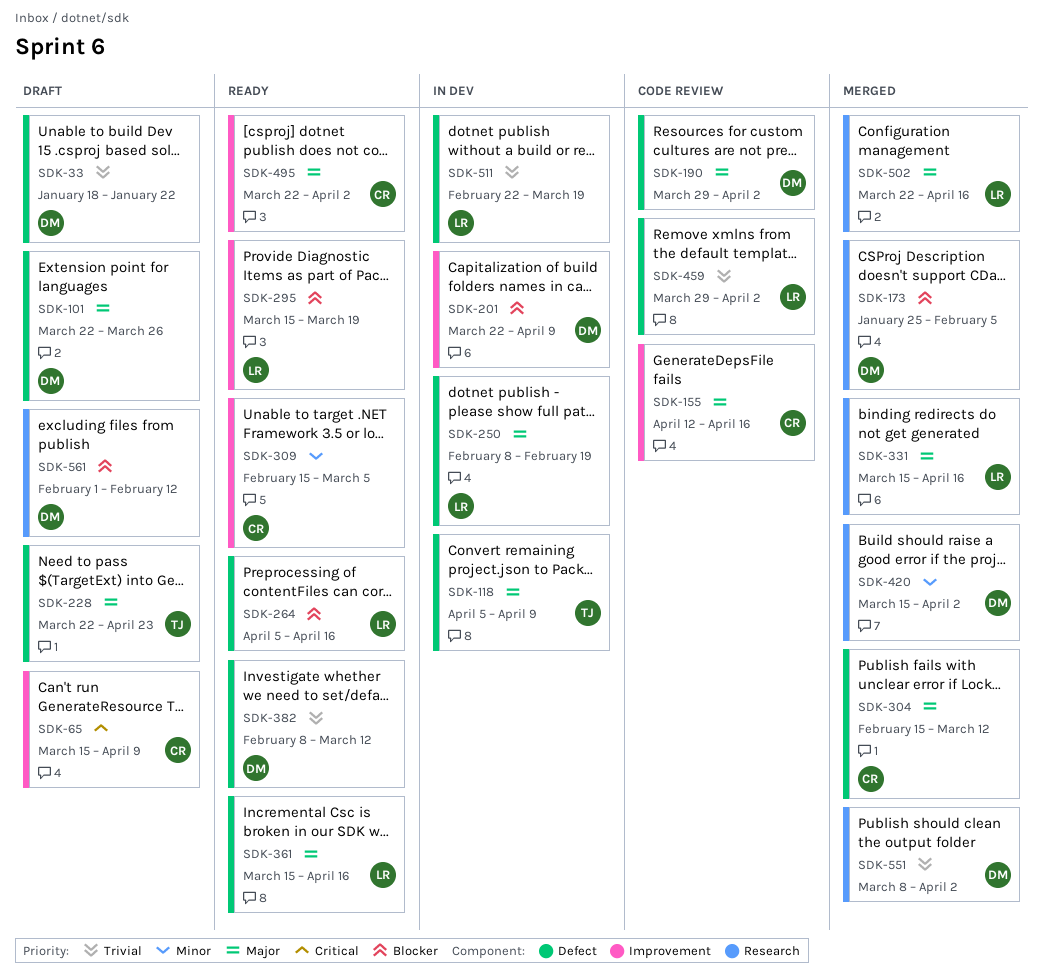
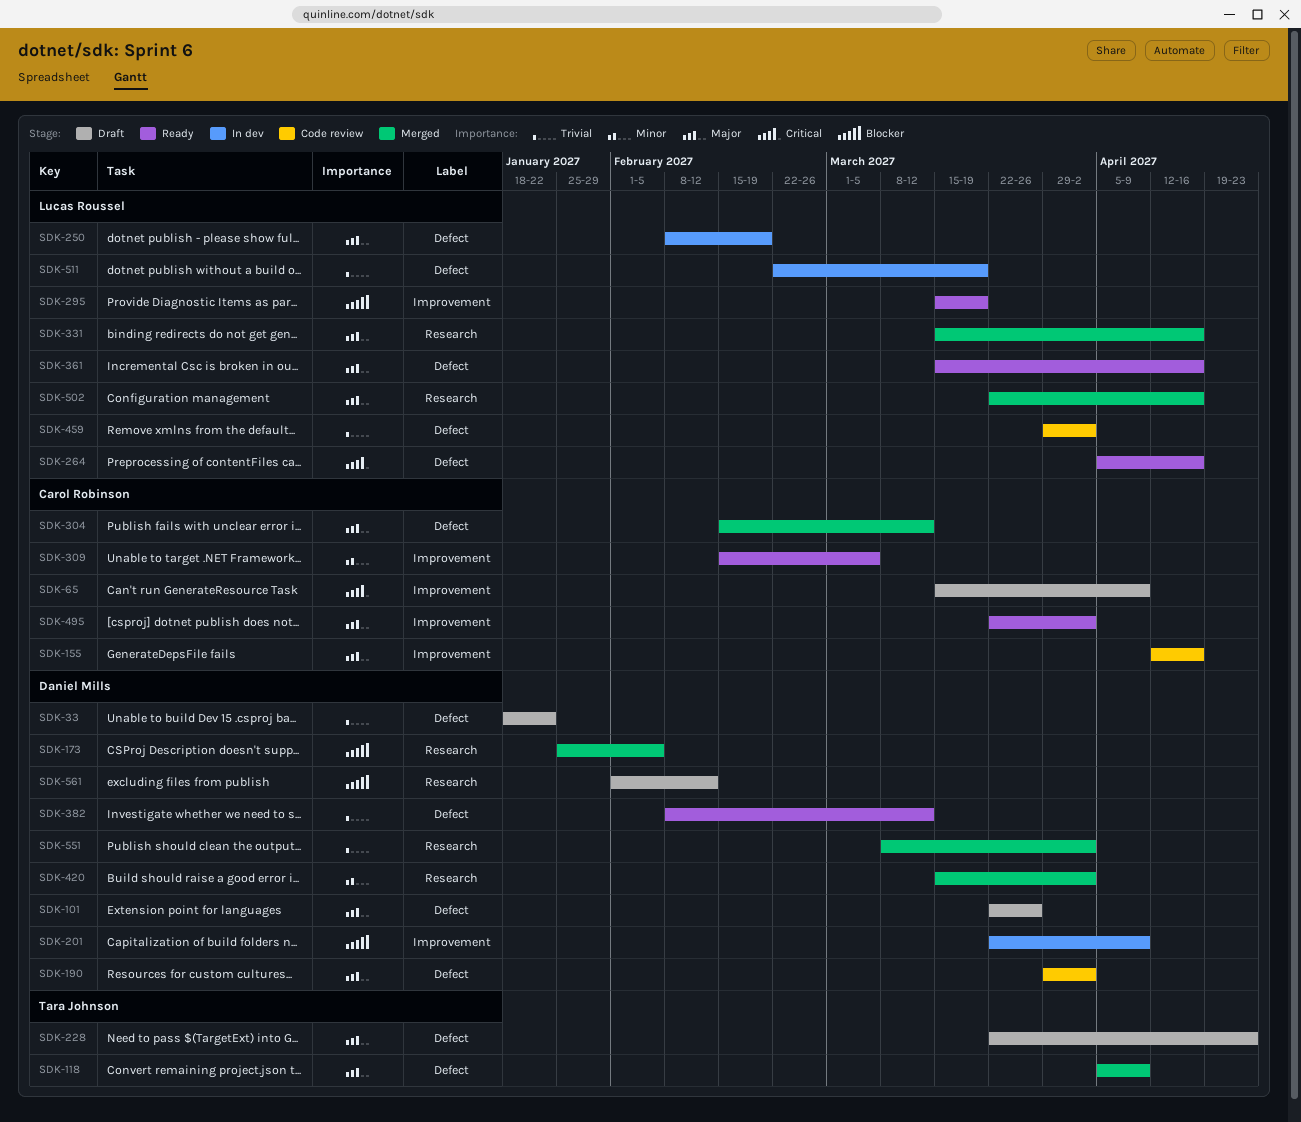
SDK-118, status: In dev -> Merged
SDK-264, priority: Blocker -> Critical

